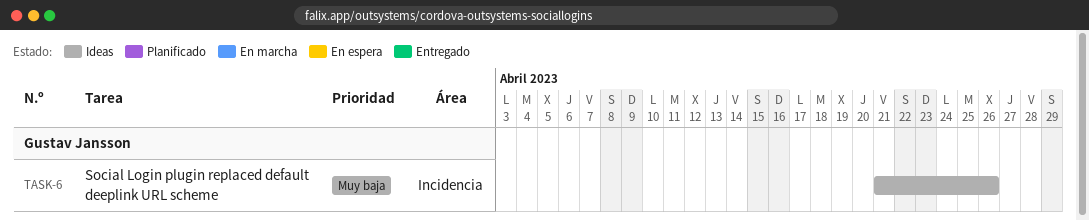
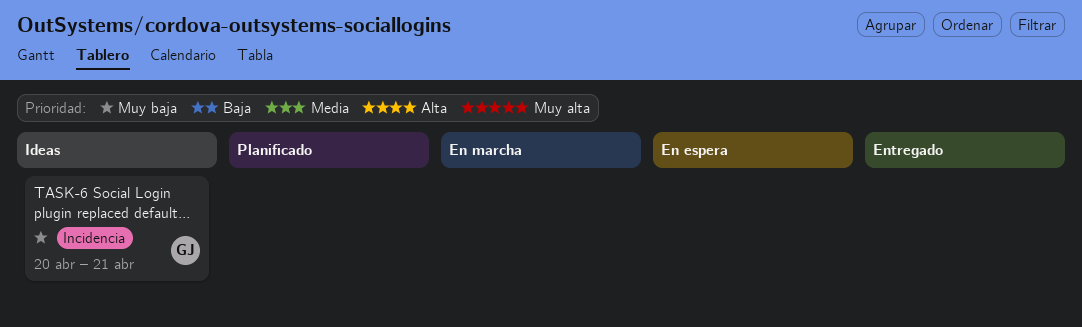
TASK-6, start: Apr 21 -> Apr 20
TASK-6, due: Apr 26 -> Apr 21

